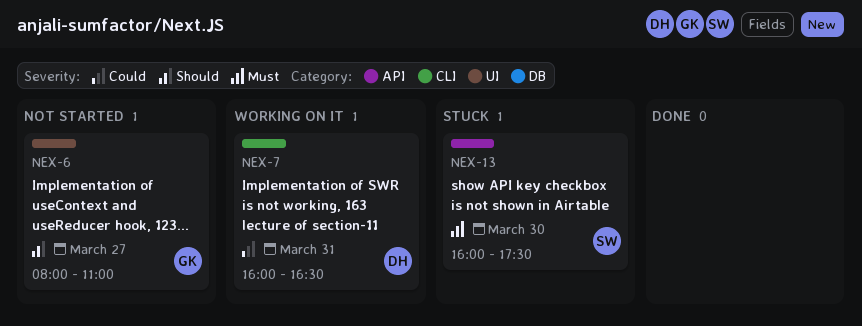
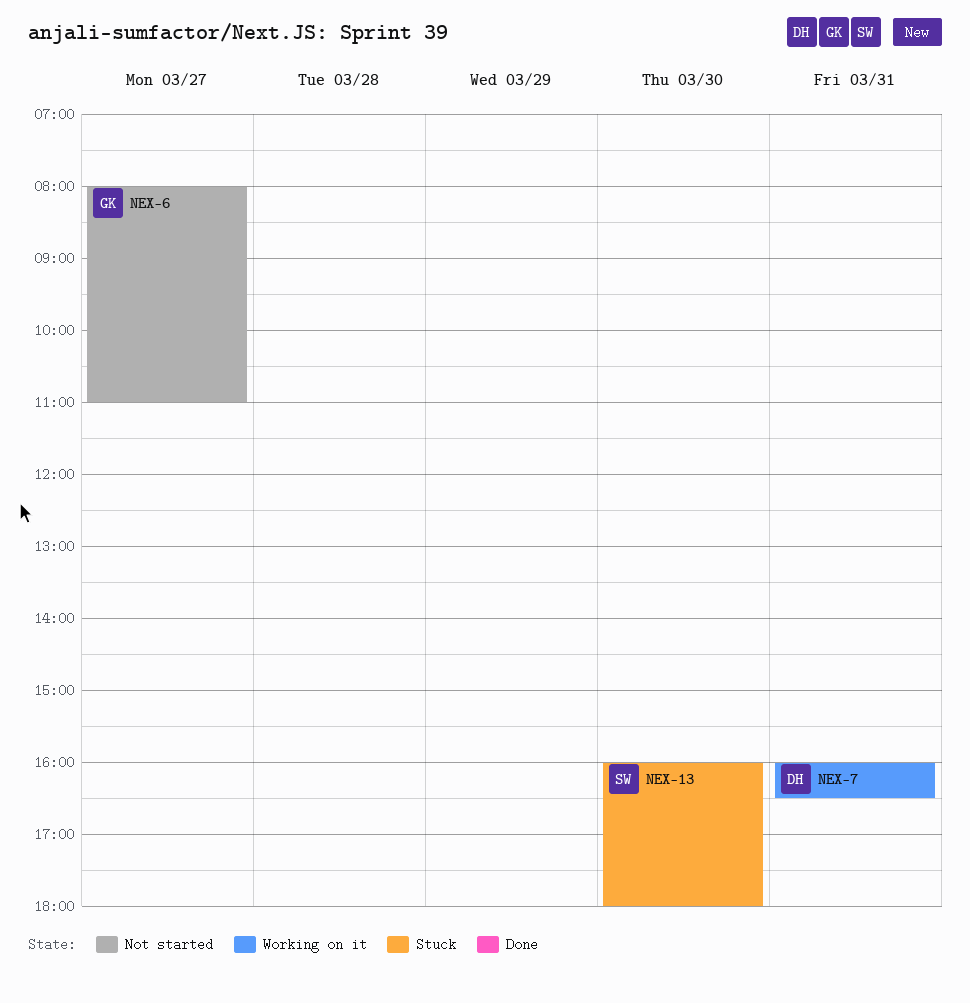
NEX-13, ends: 17:30 -> 18:00

